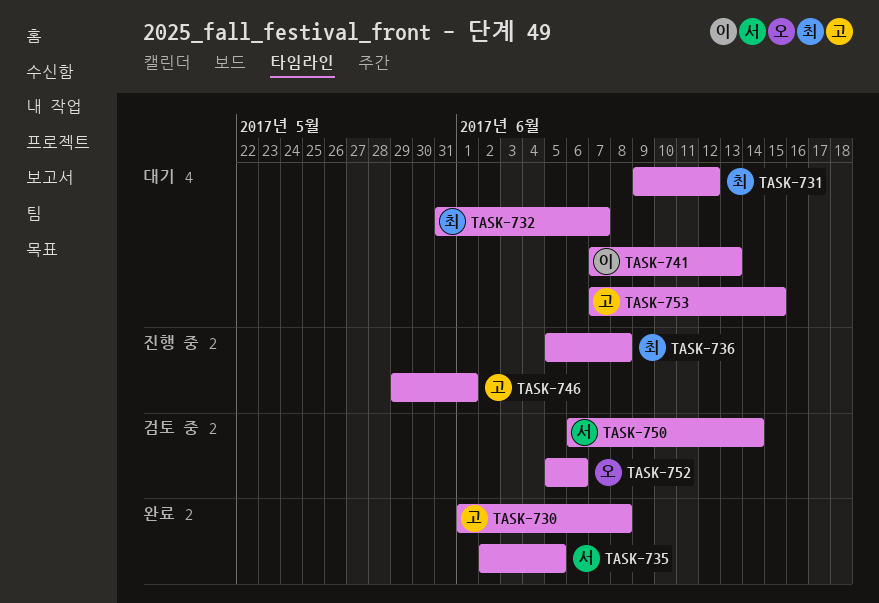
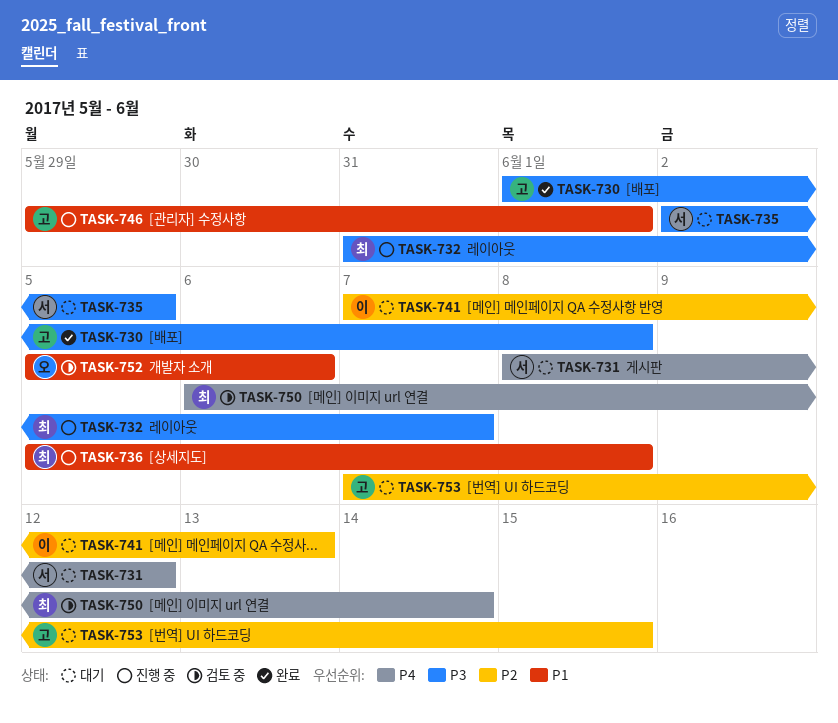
TASK-731, owner: 최 -> 서
TASK-731, start: Jun 9 -> Jun 8
TASK-732, status: 대기 -> 진행 중
TASK-735, status: 완료 -> 대기
TASK-750, owner: 서 -> 최

